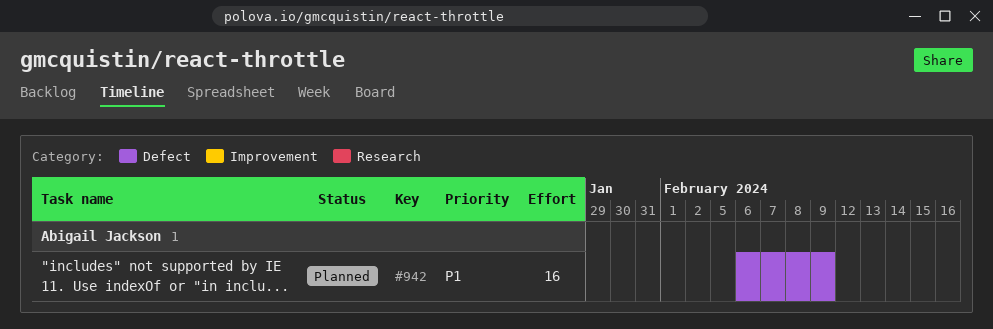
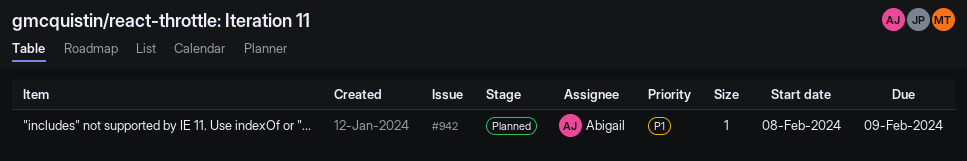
#942, estimate: 16 -> 1
#942, start: Feb 6 -> Feb 8

